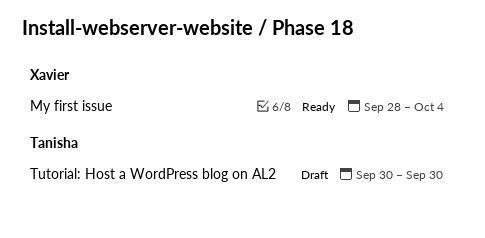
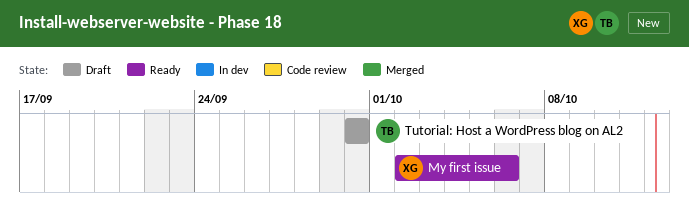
My first issue, start: Sep 28 -> Oct 2
My first issue, due: Oct 4 -> Oct 6

